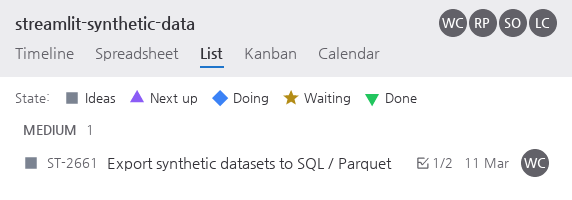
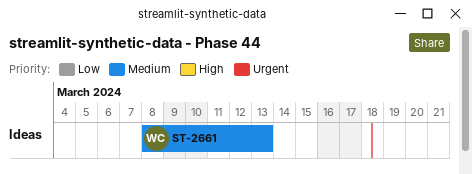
ST-2661, due: Mar 11 -> Mar 13

